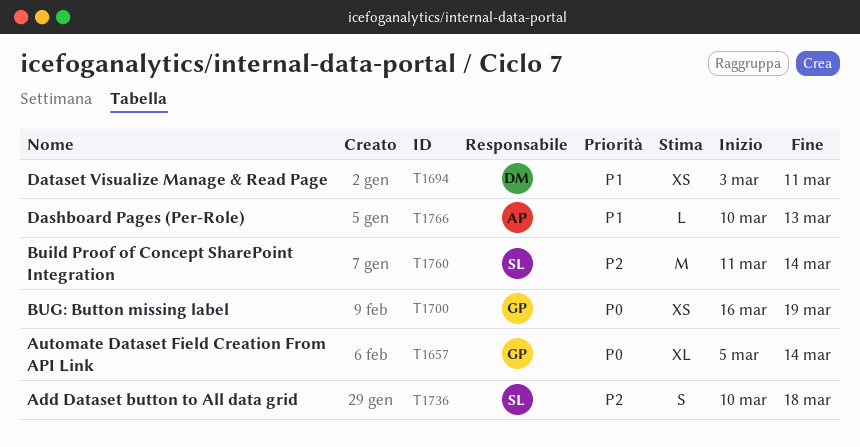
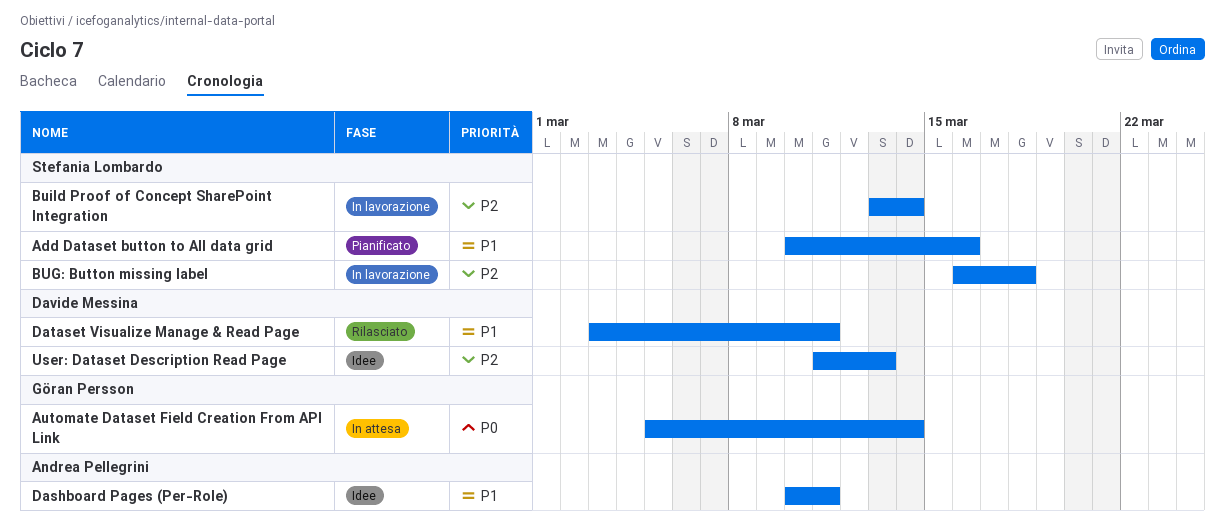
Add Dataset button to All data grid, priority: P2 -> P1
Add Dataset button to All data grid, due: Mar 18 -> Mar 16
BUG: Button missing label, owner: Göran Persson -> Stefania Lombardo
BUG: Button missing label, priority: P0 -> P2
BUG: Button missing label, due: Mar 19 -> Mar 18
Build Proof of Concept SharePoint Integration, start: Mar 11 -> Mar 13
Dashboard Pages (Per-Role), due: Mar 13 -> Mar 11
User: Dataset Description Read Page: none -> present

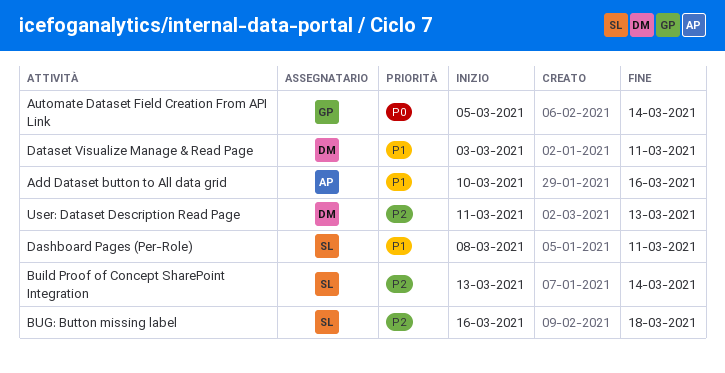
Add Dataset button to All data grid, owner: Stefania Lombardo -> Andrea Pellegrini
Dashboard Pages (Per-Role), owner: Andrea Pellegrini -> Stefania Lombardo
Dashboard Pages (Per-Role), start: Mar 10 -> Mar 8

